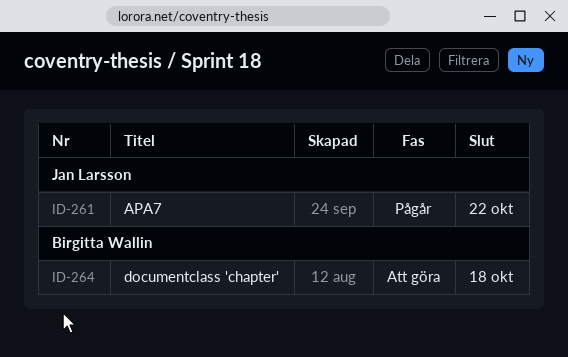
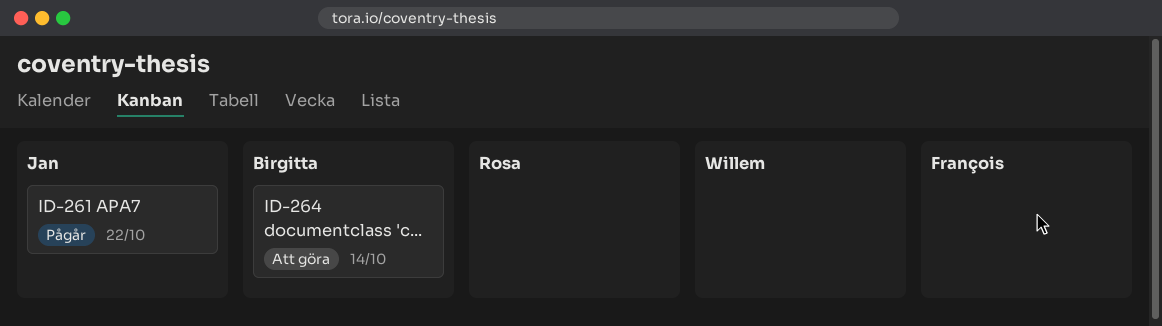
ID-264, due: Oct 18 -> Oct 14

